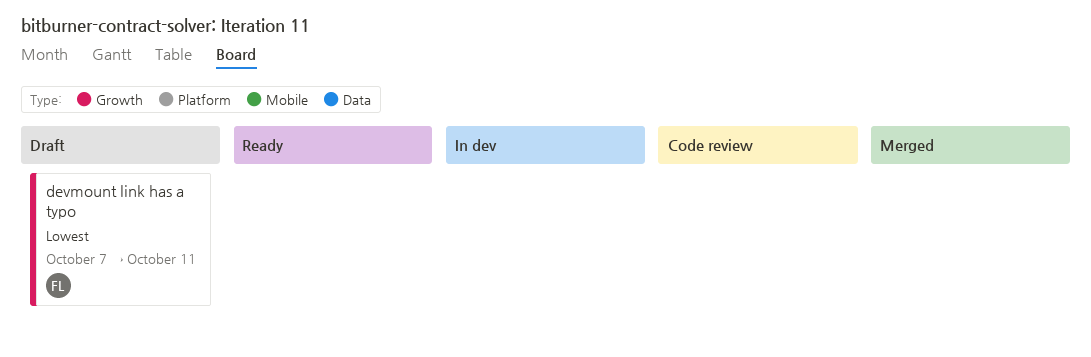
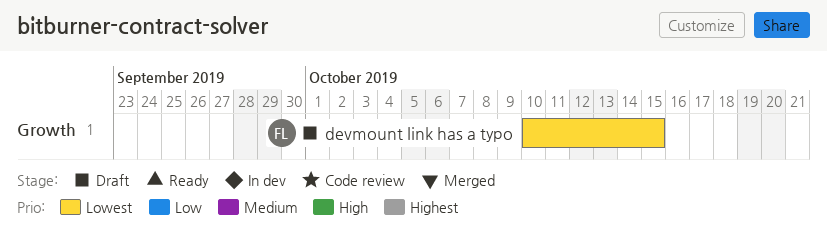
devmount link has a typo, start: Oct 7 -> Oct 10
devmount link has a typo, due: Oct 11 -> Oct 15

